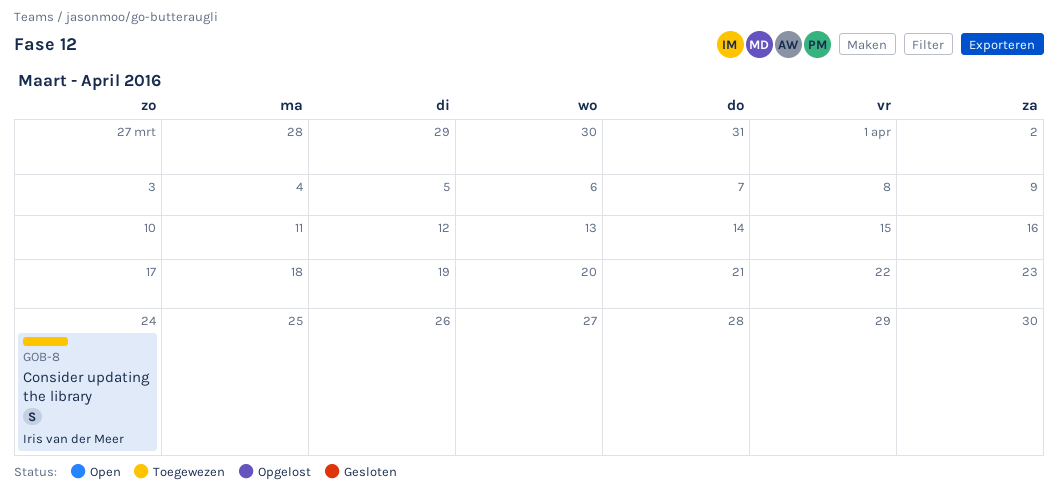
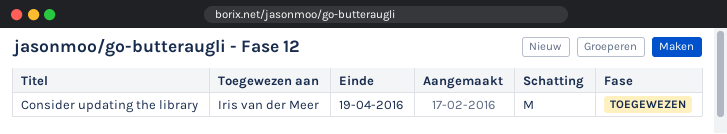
Consider updating the library, estimate: S -> M
Consider updating the library, due: Apr 24 -> Apr 19

